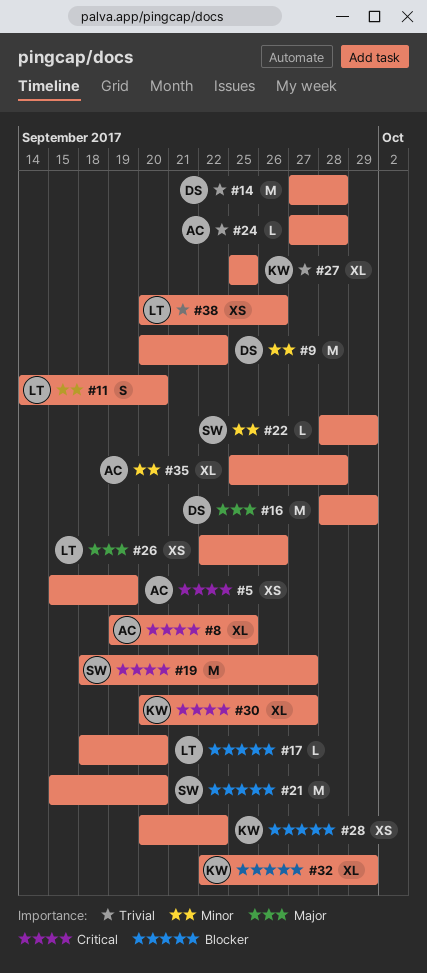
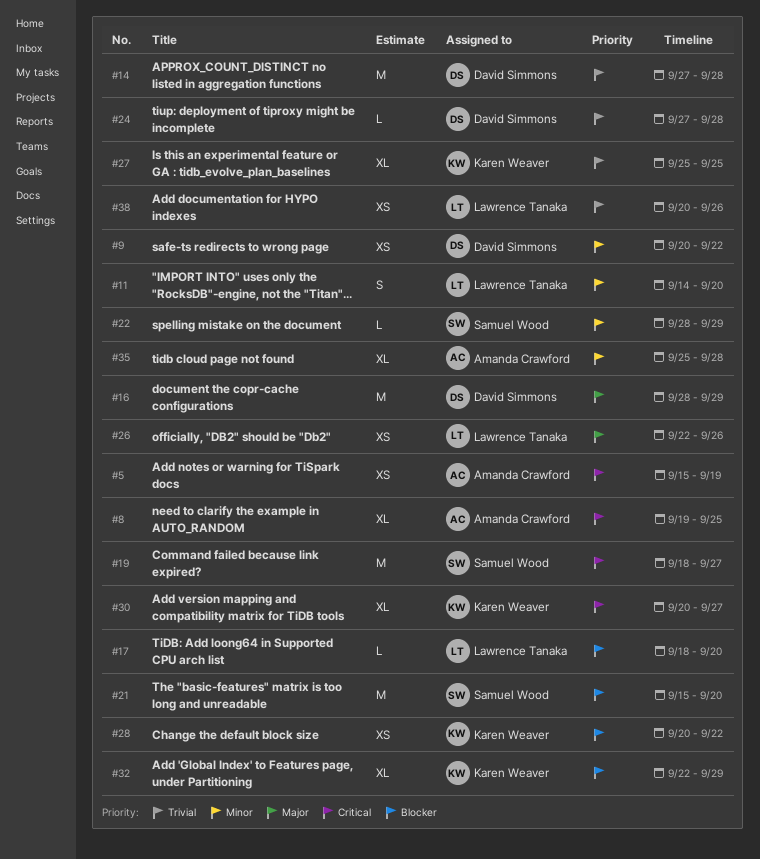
#9, estimate: M -> XS
#24, owner: Amanda Crawford -> David Simmons

